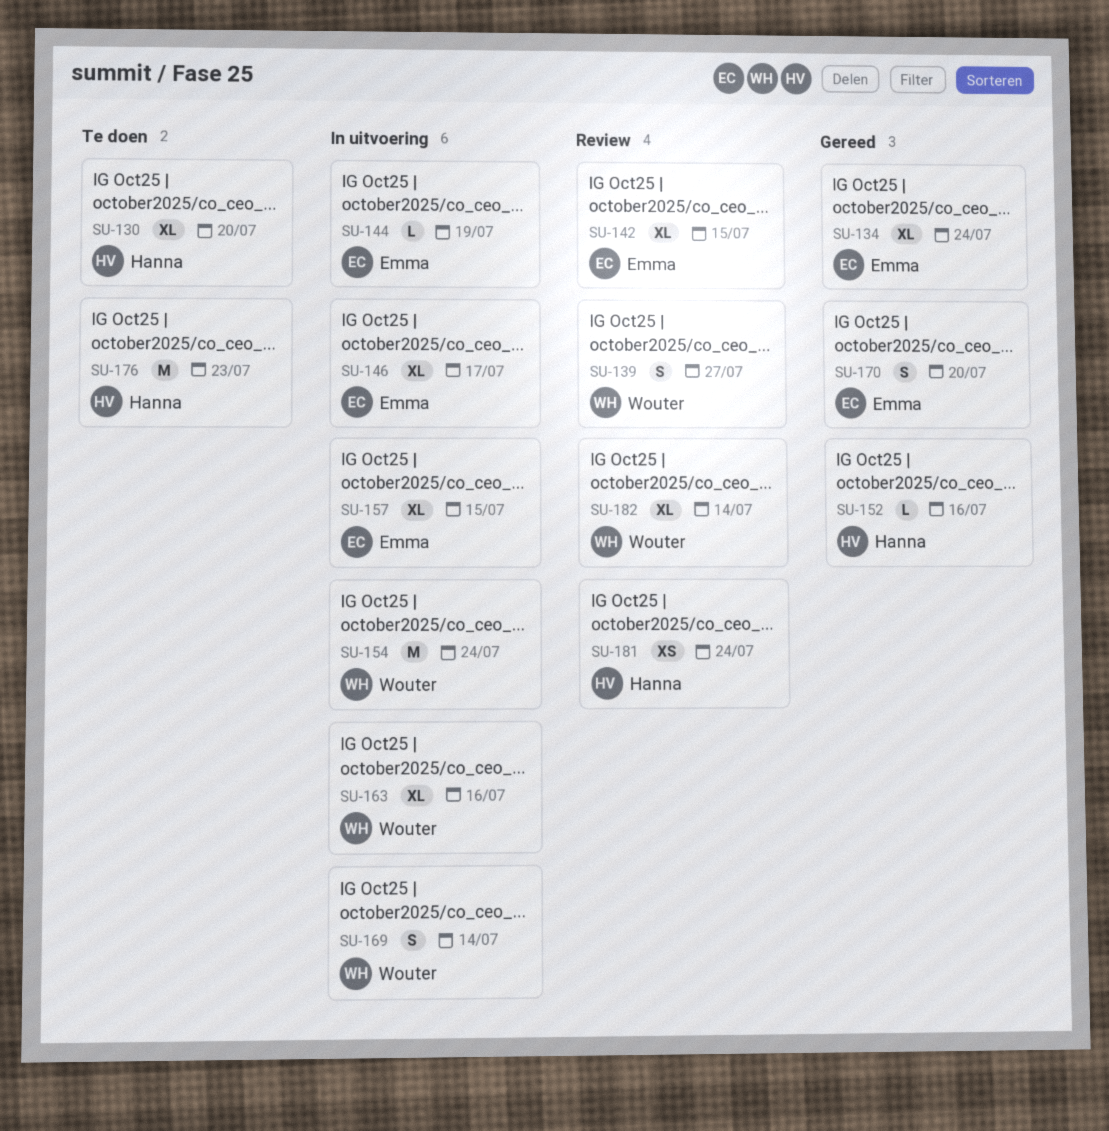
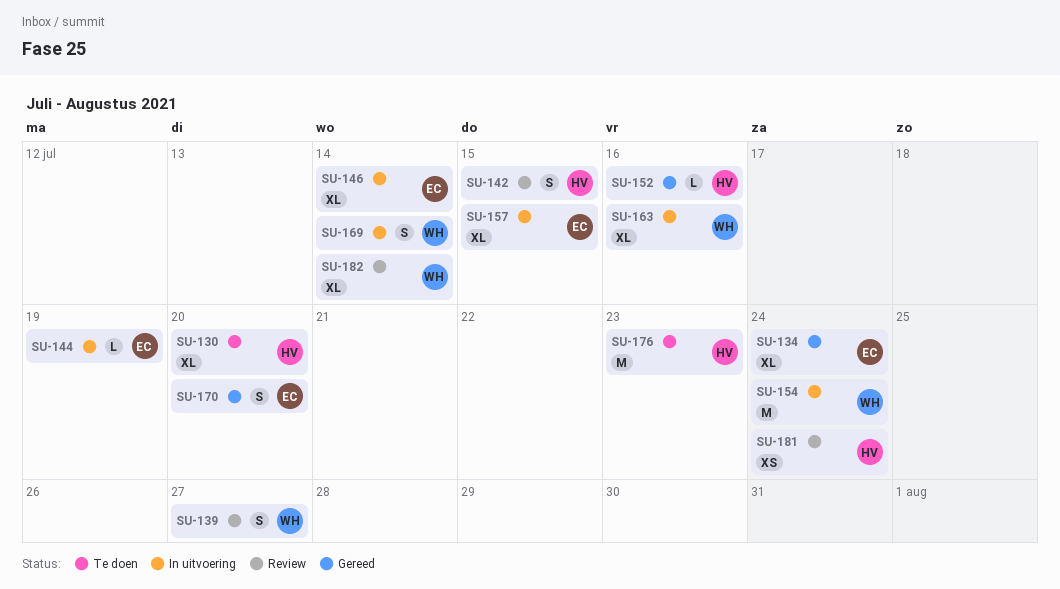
SU-142, owner: Emma -> Hanna
SU-142, estimate: XL -> S
SU-146, due: Jul 17 -> Jul 14

